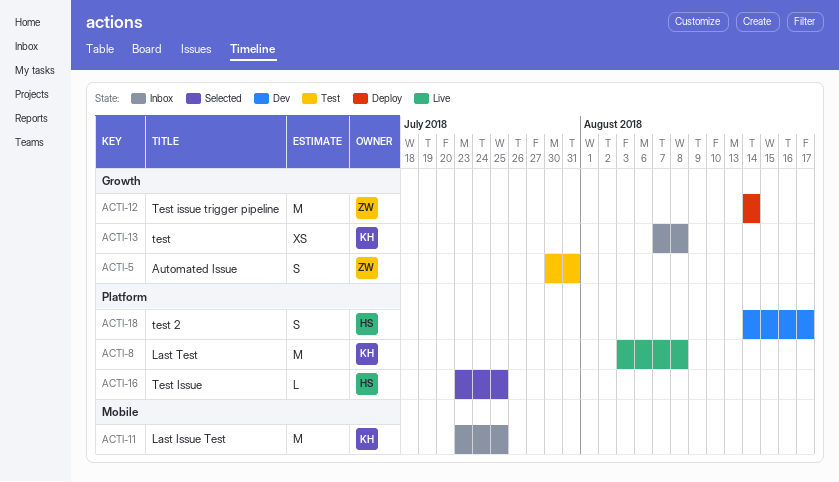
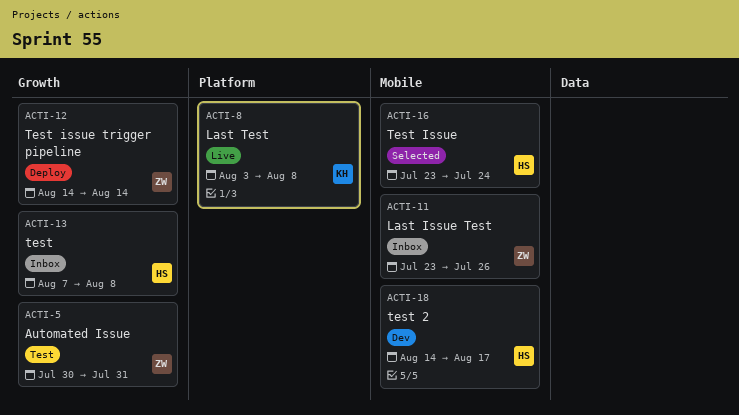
ACTI-11, owner: KH -> ZW
ACTI-11, due: Jul 25 -> Jul 26
ACTI-13, owner: KH -> HS
ACTI-16, label: Platform -> Mobile
ACTI-16, due: Jul 25 -> Jul 24
ACTI-18, label: Platform -> Mobile

